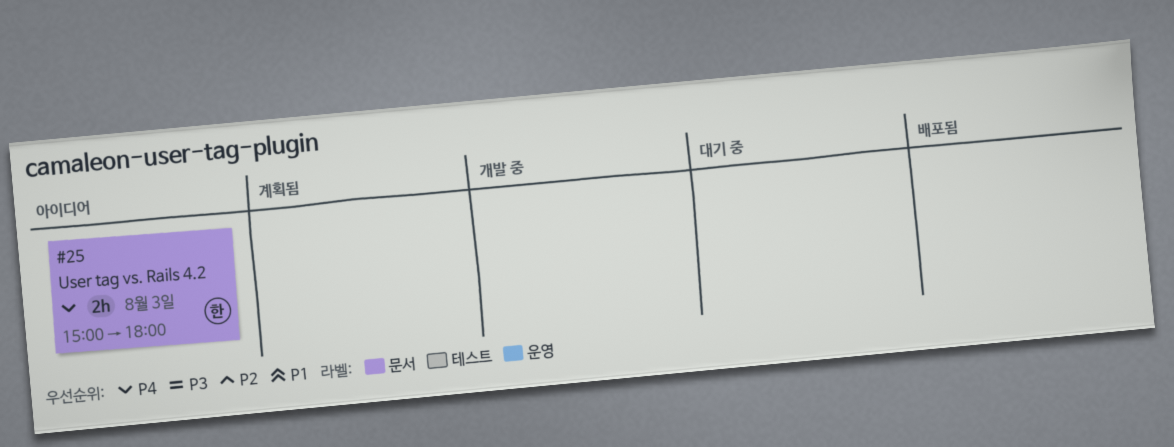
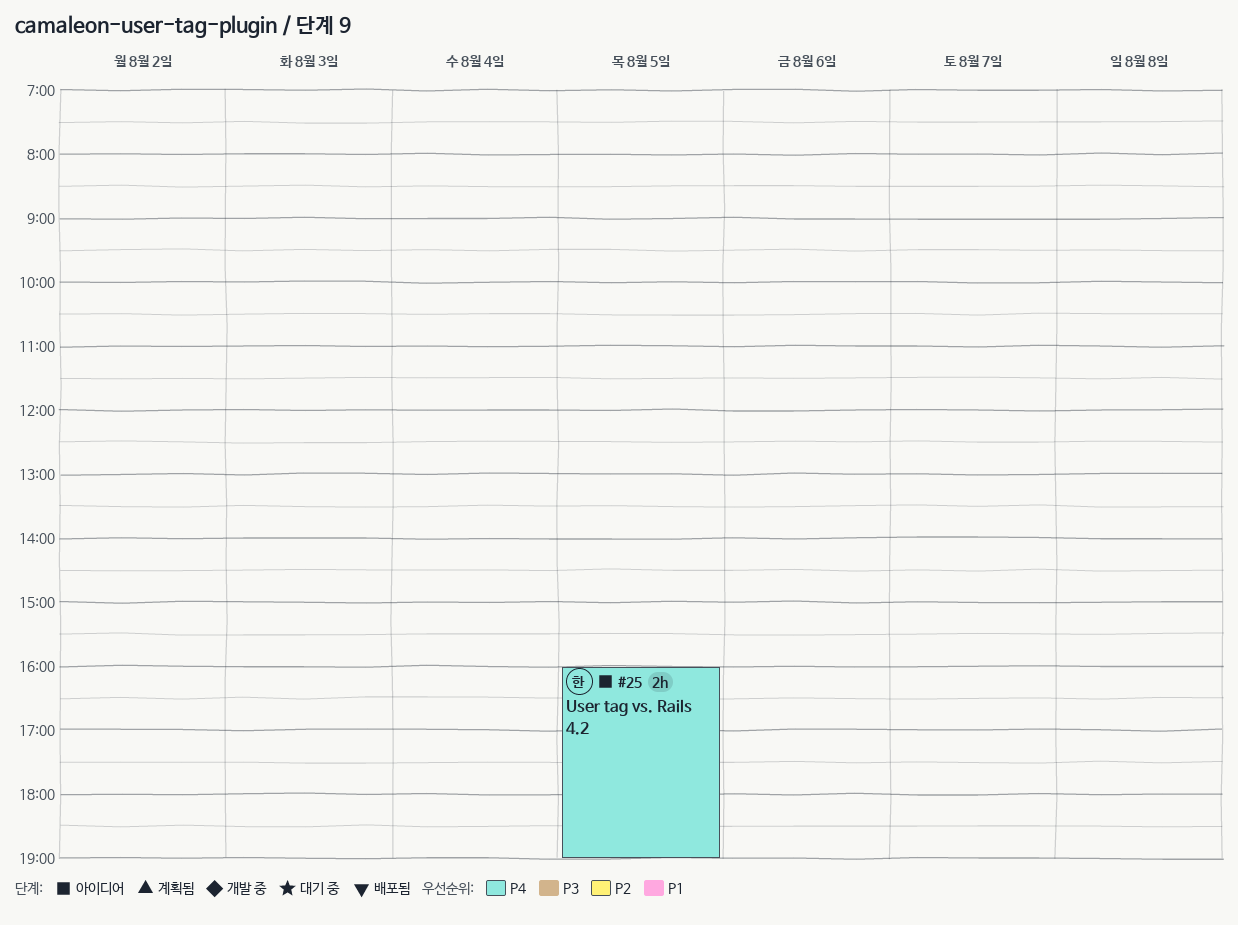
#25, day: Aug 3 -> Aug 5
#25, begins: 15:00 -> 16:00
#25, ends: 18:00 -> 19:00

